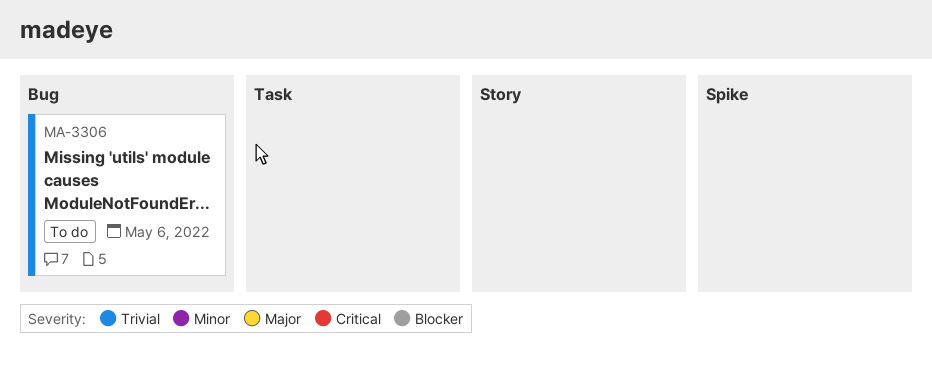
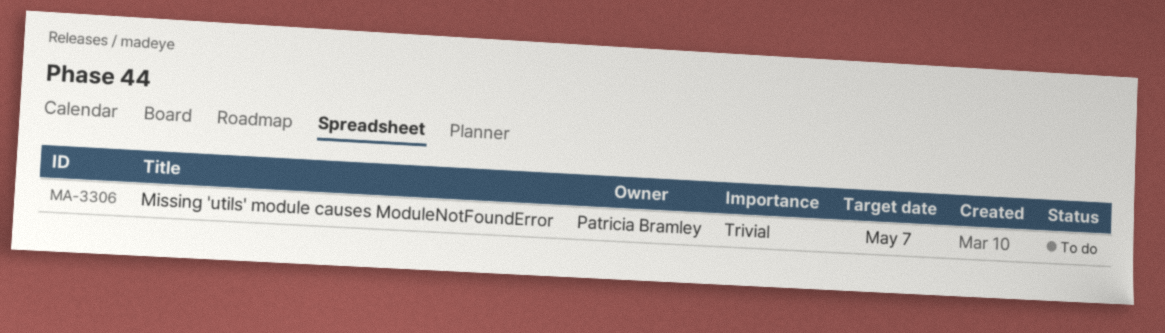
MA-3306, due: May 6 -> May 7

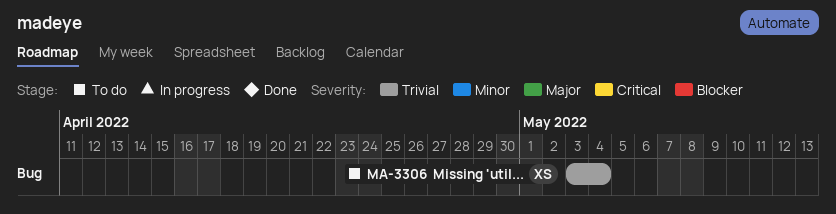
MA-3306, due: May 7 -> May 4

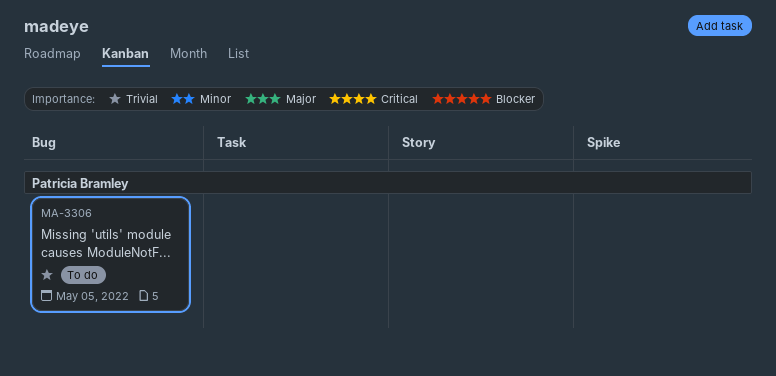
MA-3306, due: May 4 -> May 5

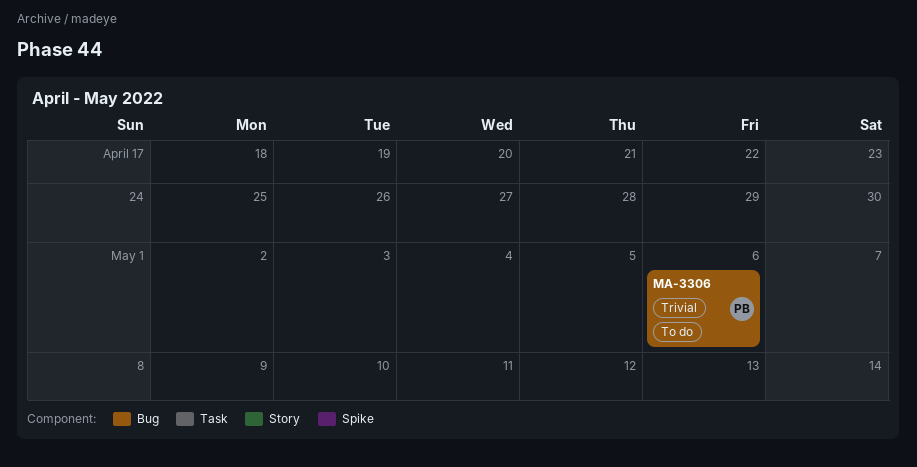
MA-3306, due: May 5 -> May 6

